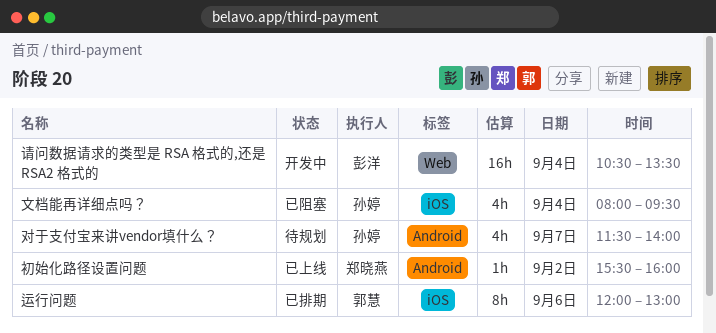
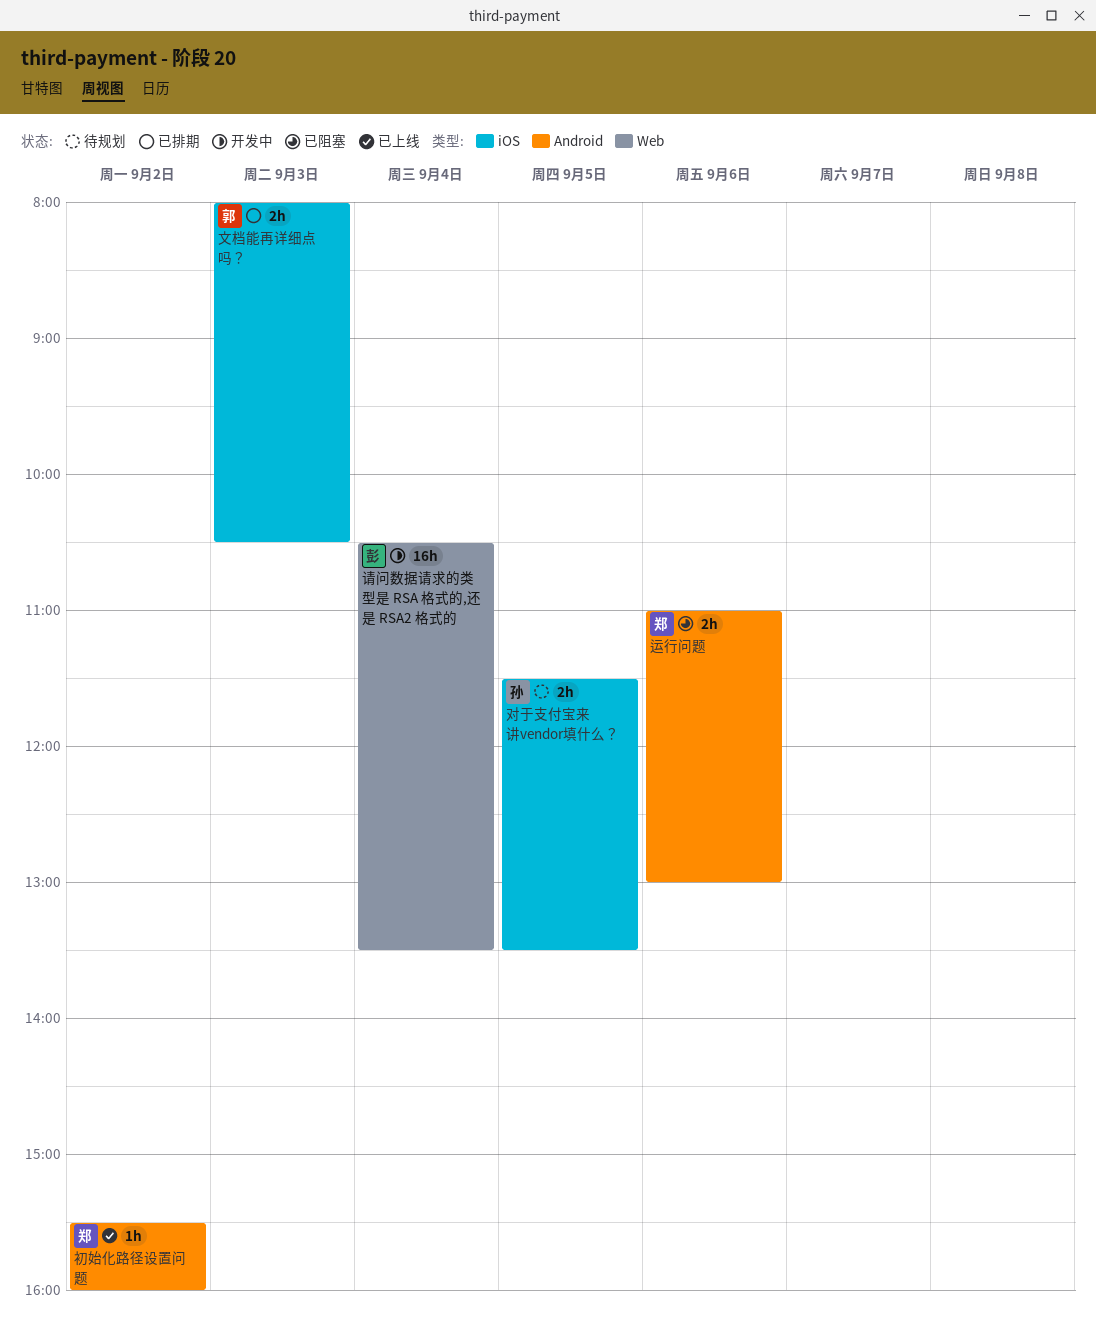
对于支付宝来讲vendor填什么？, label: Android -> iOS
对于支付宝来讲vendor填什么？, estimate: 4h -> 2h
对于支付宝来讲vendor填什么？, day: Sep 7 -> Sep 5
对于支付宝来讲vendor填什么？, ends: 14:00 -> 13:30
文档能再详细点吗？, status: 已阻塞 -> 已排期
文档能再详细点吗？, owner: 孙婷 -> 郭慧
文档能再详细点吗？, estimate: 4h -> 2h
文档能再详细点吗？, day: Sep 4 -> Sep 3
文档能再详细点吗？, ends: 09:30 -> 10:30
运行问题, status: 已排期 -> 已阻塞
运行问题, owner: 郭慧 -> 郑晓燕
运行问题, label: iOS -> Android
运行问题, estimate: 8h -> 2h
运行问题, begins: 12:00 -> 11:00

